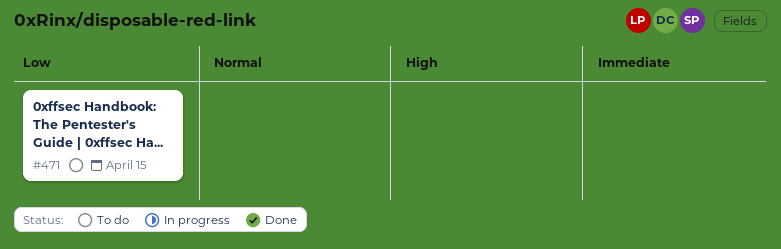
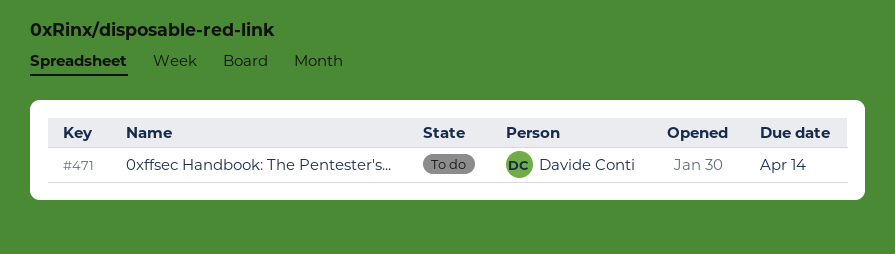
#471, due: Apr 15 -> Apr 14

